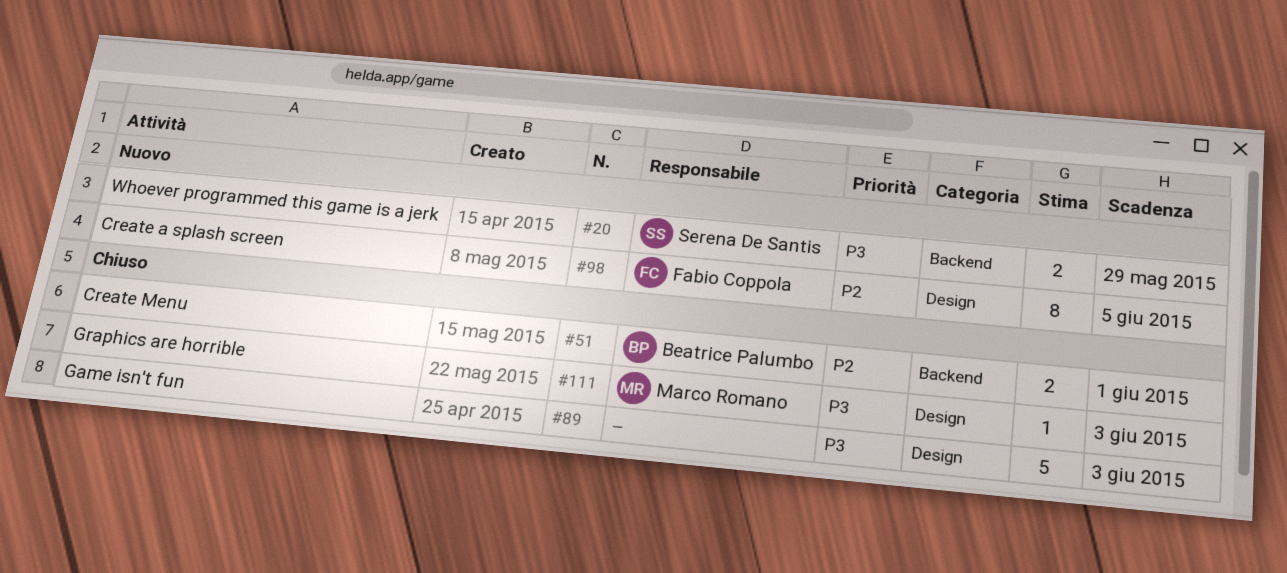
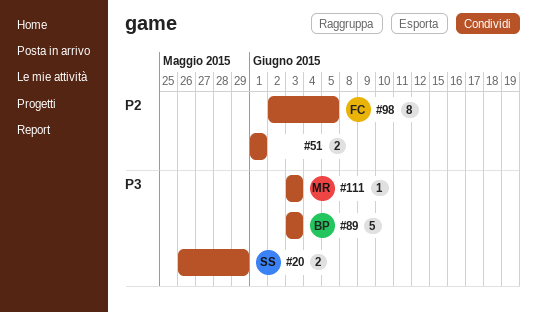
#51, owner: Beatrice Palumbo -> none
#89, owner: none -> Beatrice Palumbo

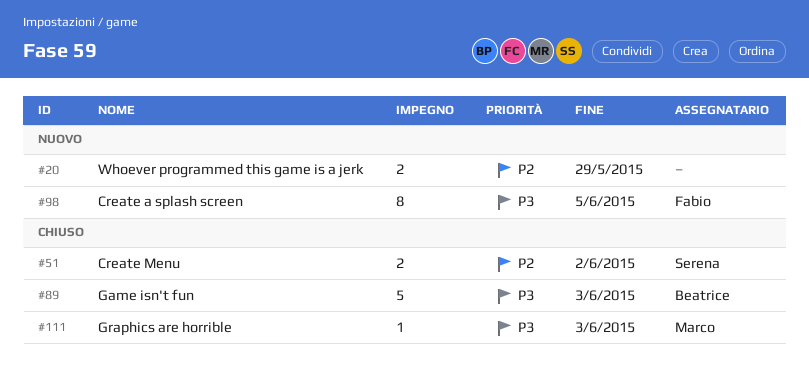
#20, owner: Serena -> none
#20, priority: P3 -> P2
#51, owner: none -> Serena
#51, due: Jun 1 -> Jun 2
#98, priority: P2 -> P3

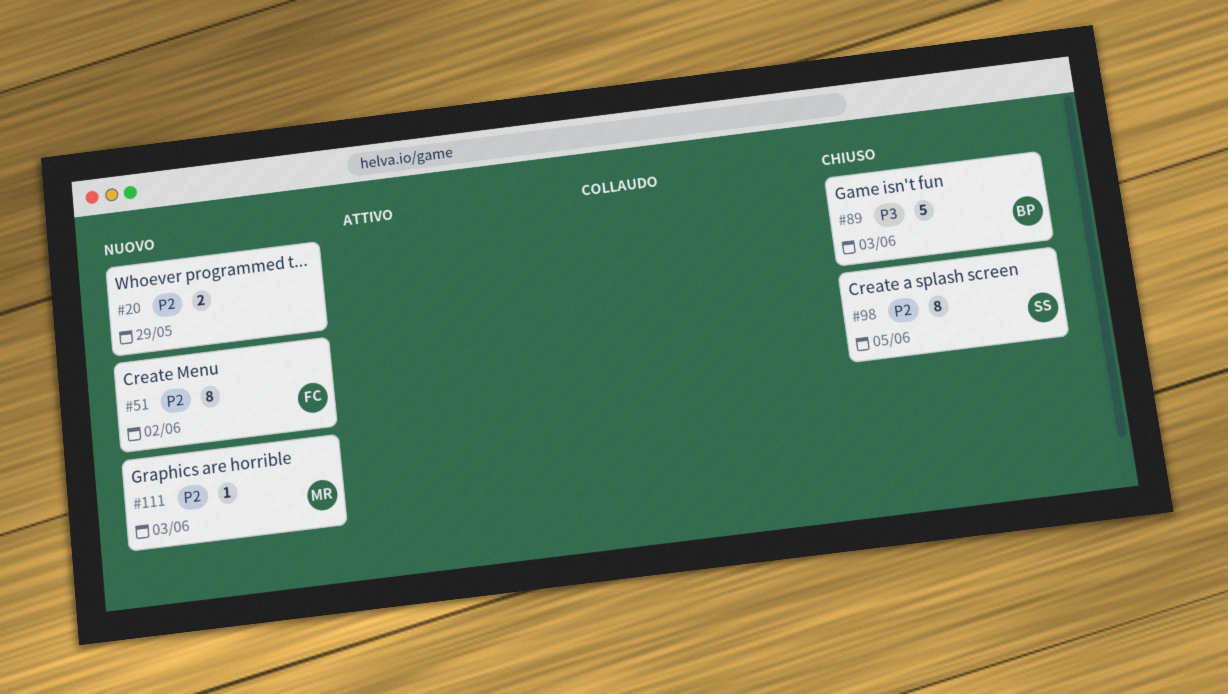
#51, status: Chiuso -> Nuovo
#51, owner: Serena -> Fabio
#51, estimate: 2 -> 8
#98, status: Nuovo -> Chiuso
#98, owner: Fabio -> Serena
#98, priority: P3 -> P2
#111, status: Chiuso -> Nuovo
#111, priority: P3 -> P2

